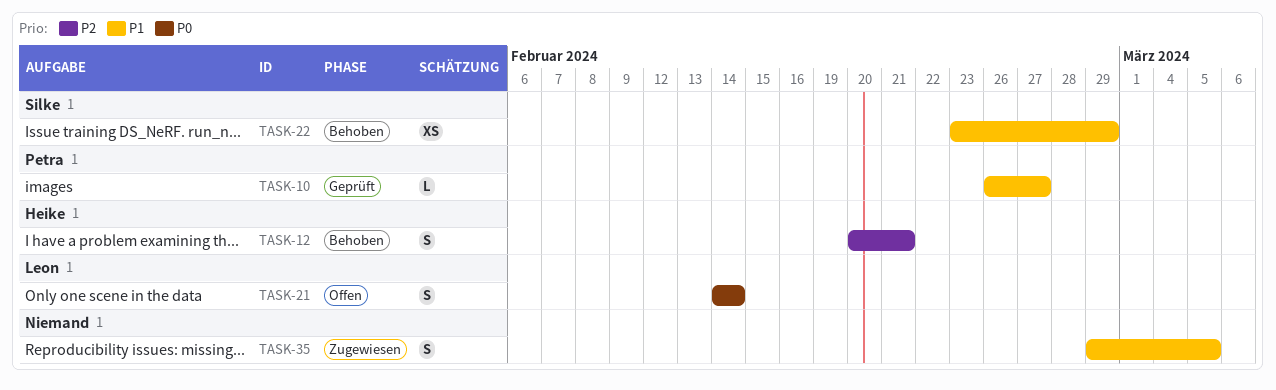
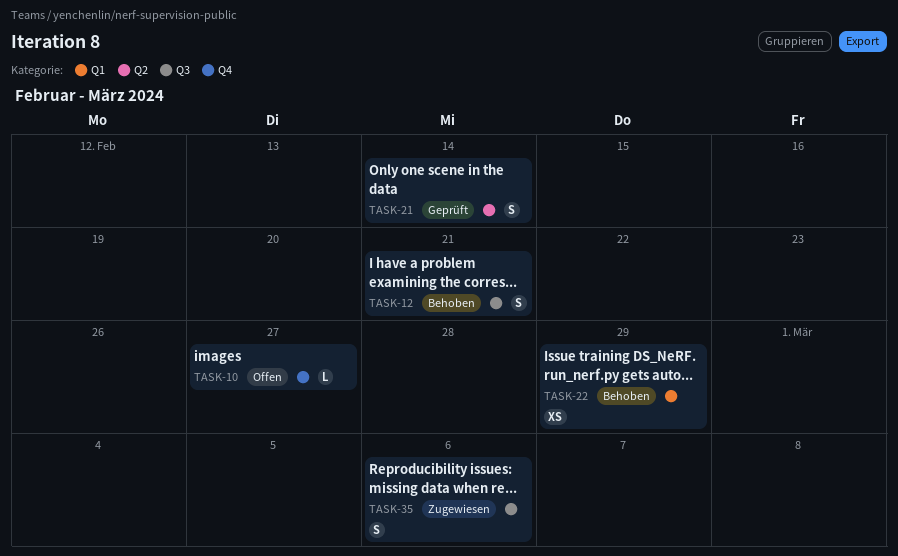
TASK-10, status: Geprüft -> Offen
TASK-21, status: Offen -> Geprüft
TASK-35, due: Mar 5 -> Mar 6

